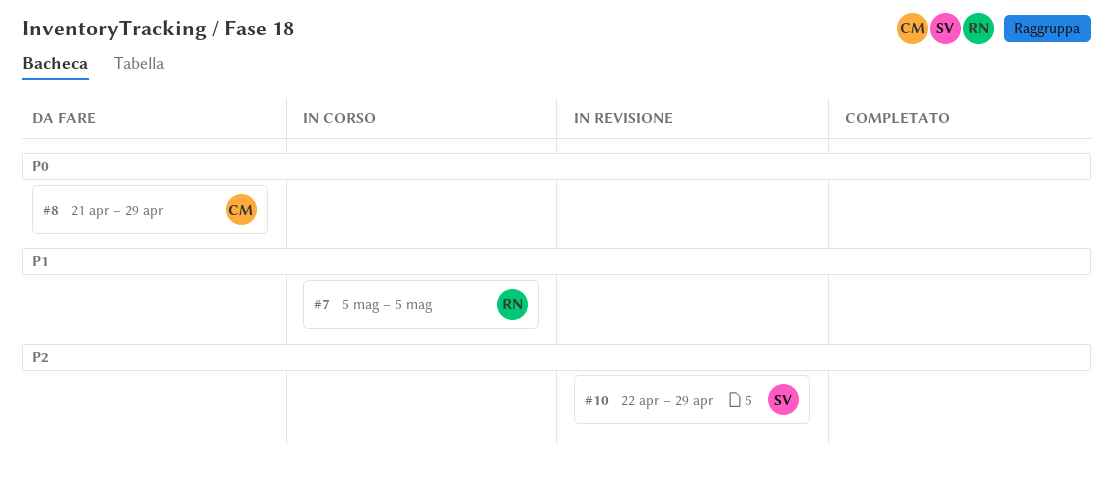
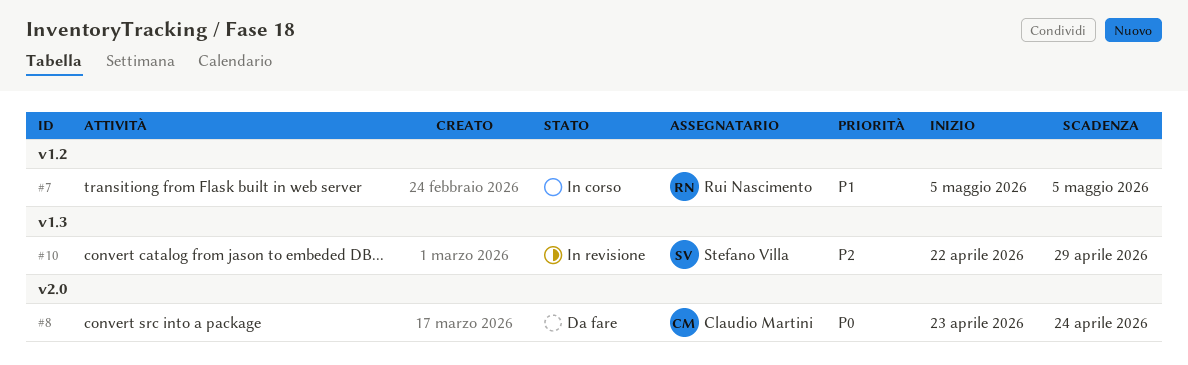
#8, start: Apr 21 -> Apr 23
#8, due: Apr 29 -> Apr 24

